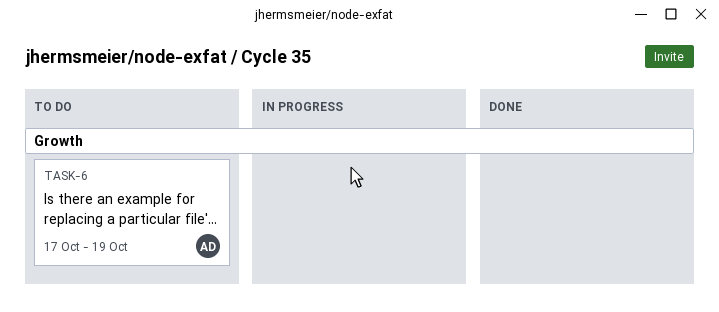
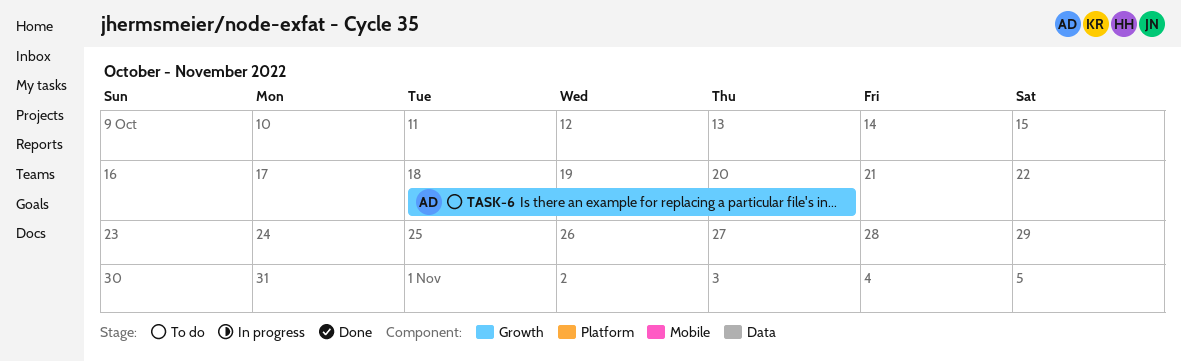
TASK-6, start: Oct 17 -> Oct 18
TASK-6, due: Oct 19 -> Oct 20

